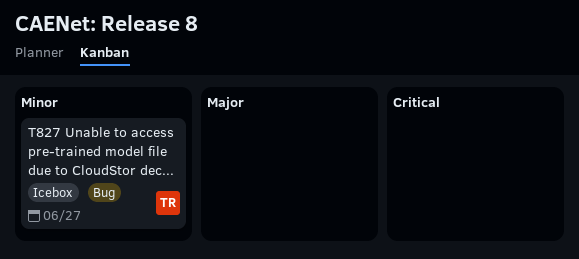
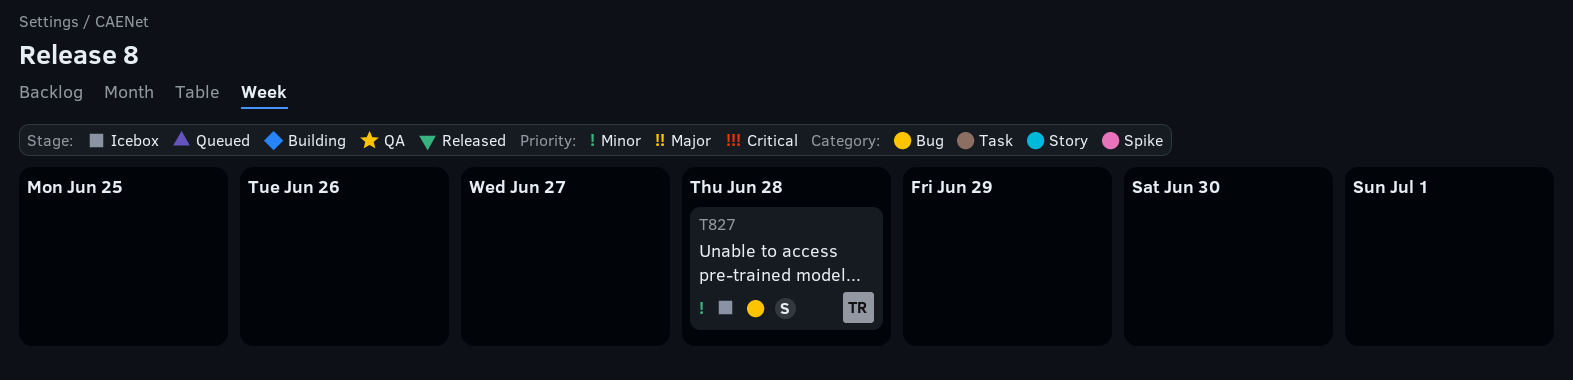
T827, due: Jun 27 -> Jun 28

